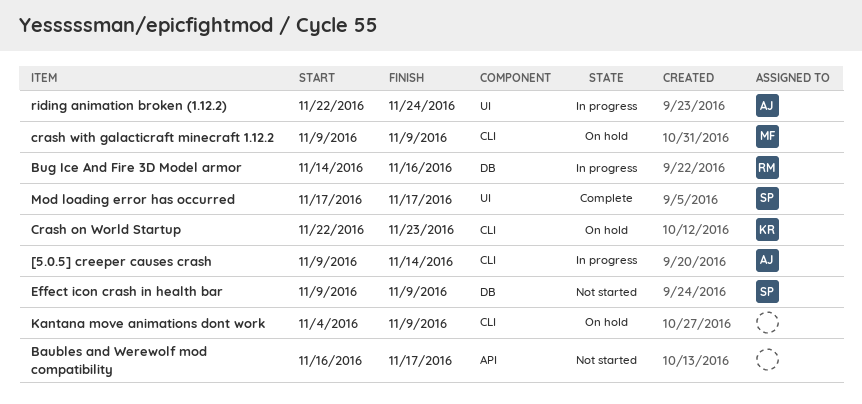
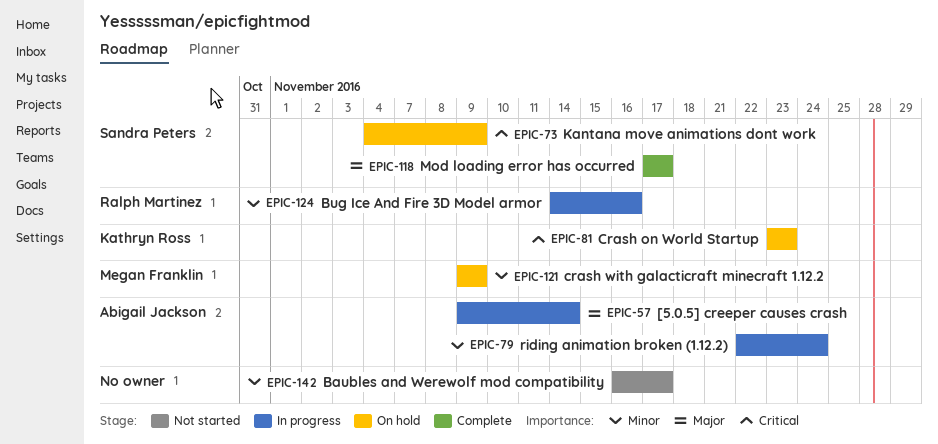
Crash on World Startup, start: Nov 22 -> Nov 23
Effect icon crash in health bar: present -> none
Kantana move animations dont work, owner: none -> Sandra Peters

